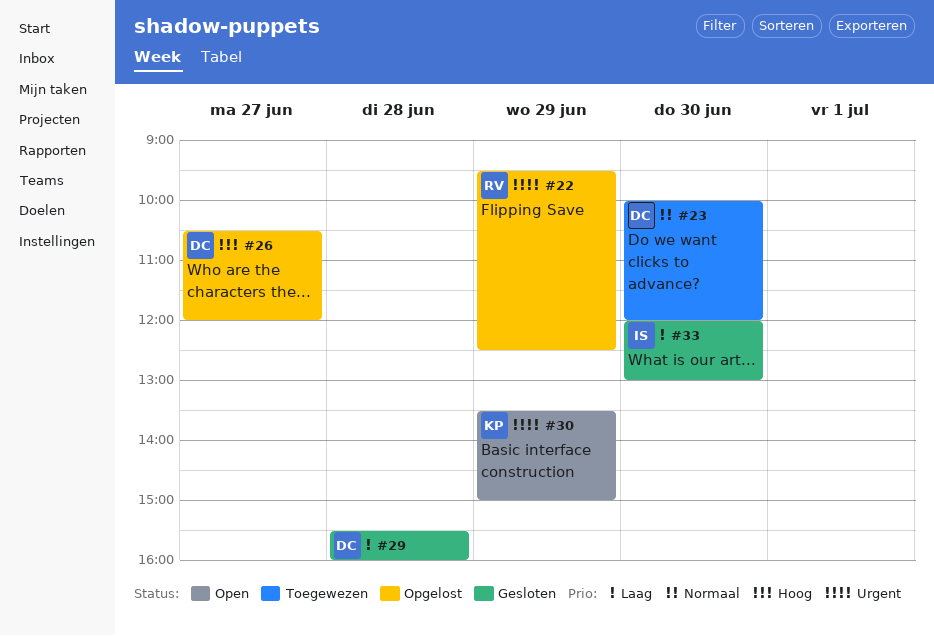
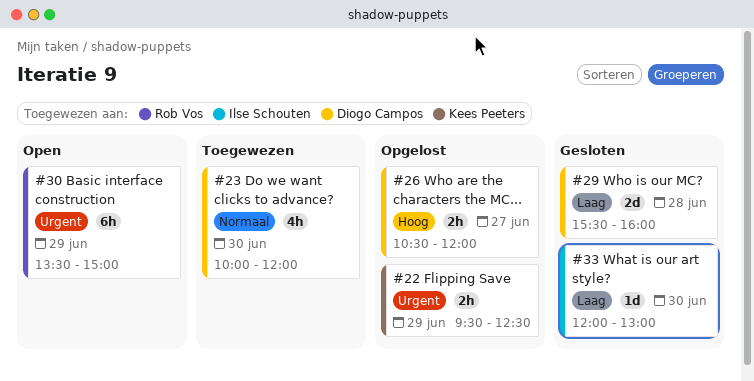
#22, owner: Rob Vos -> Kees Peeters
#30, owner: Kees Peeters -> Rob Vos

